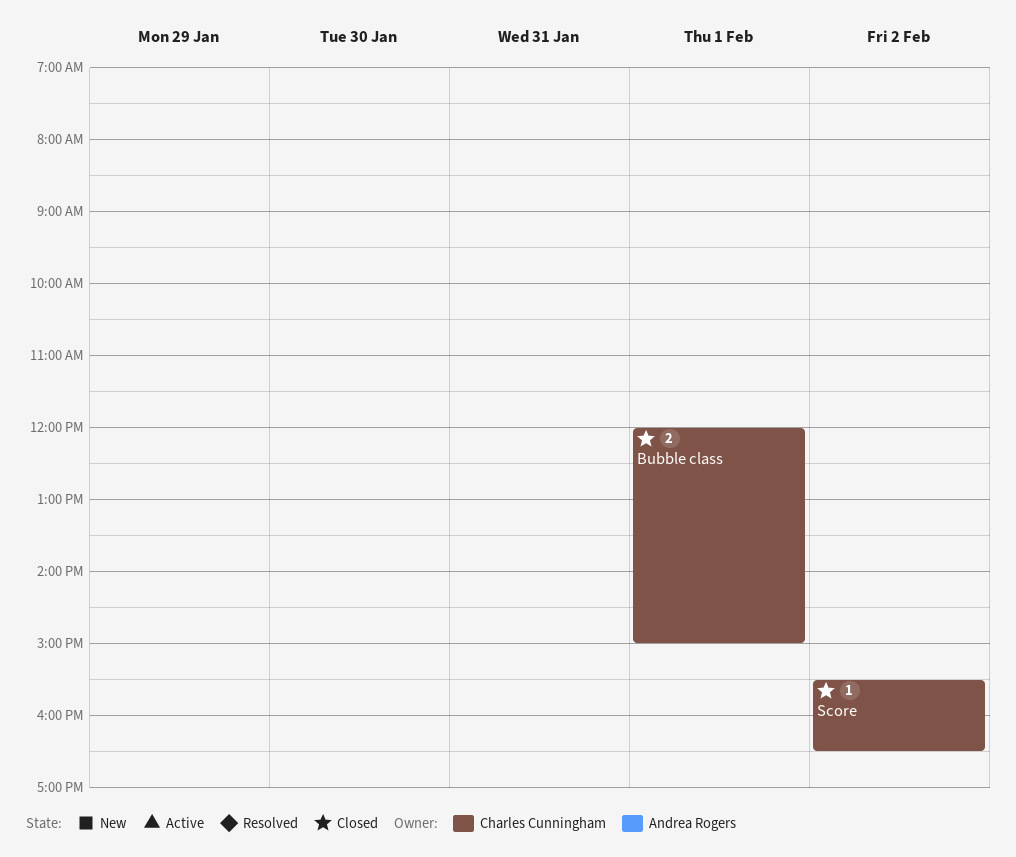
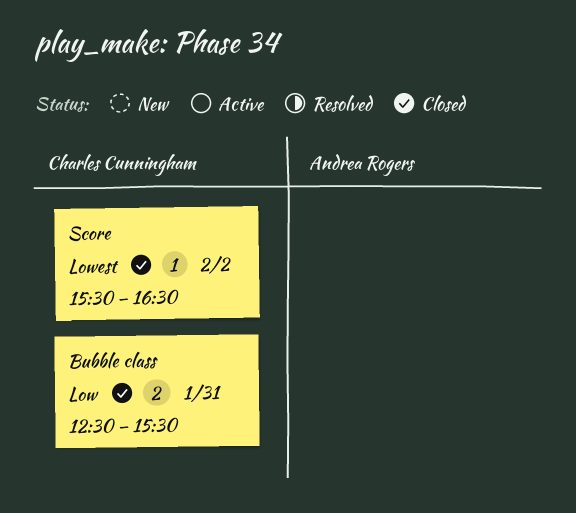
Bubble class, day: Feb 1 -> Jan 31
Bubble class, begins: 12:00 -> 12:30
Bubble class, ends: 15:00 -> 15:30

